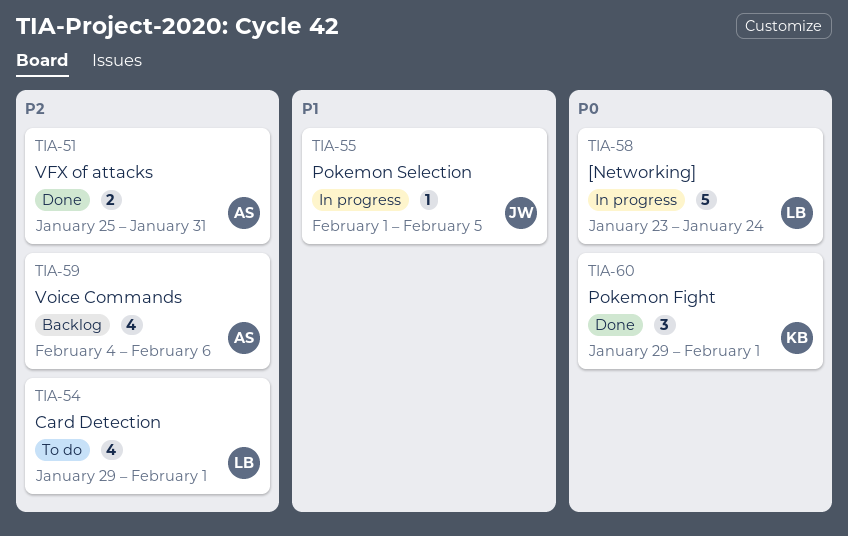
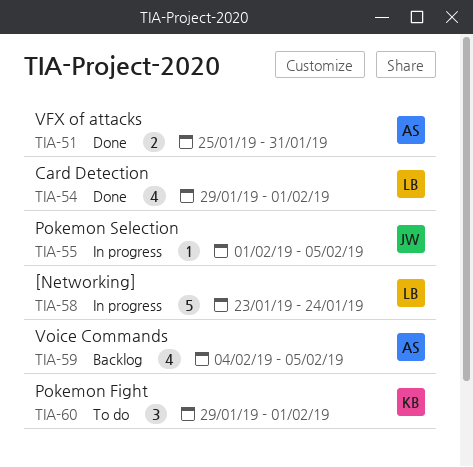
TIA-54, status: To do -> Done
TIA-59, due: Feb 6 -> Feb 5
TIA-60, status: Done -> To do

